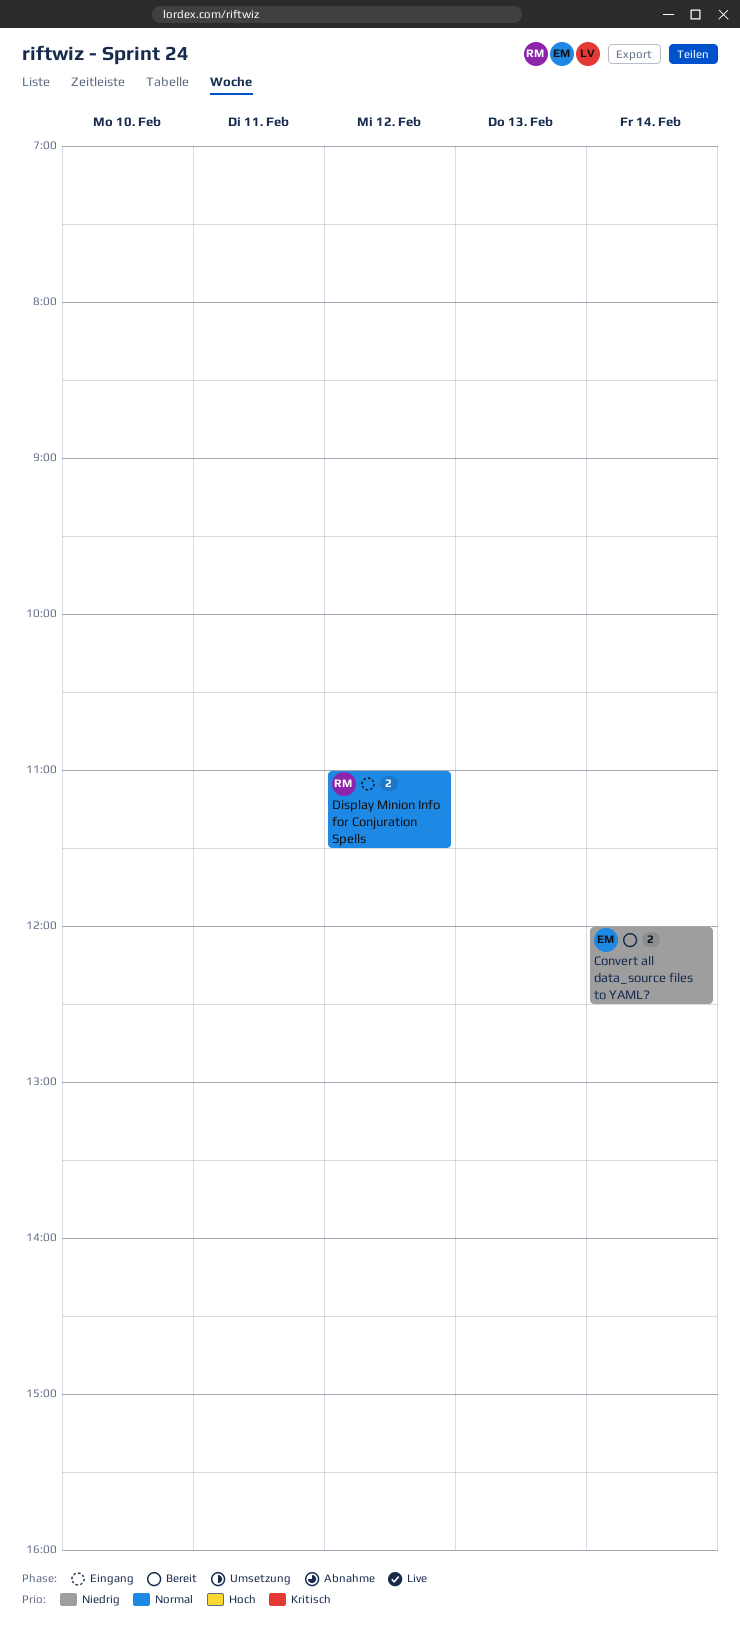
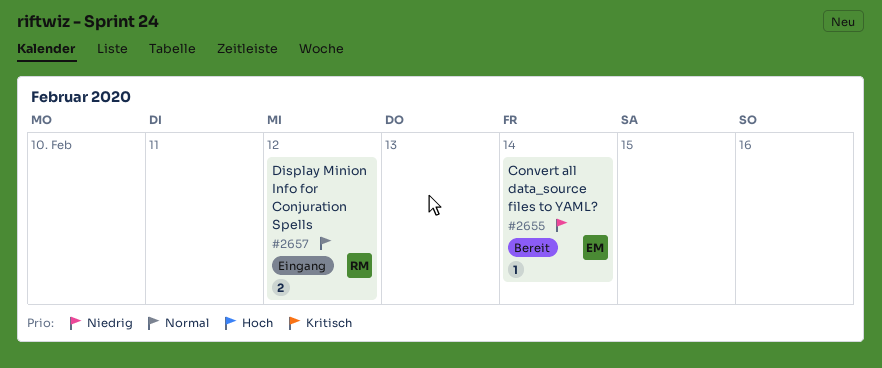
Convert all data_source files to YAML?, estimate: 2 -> 1

